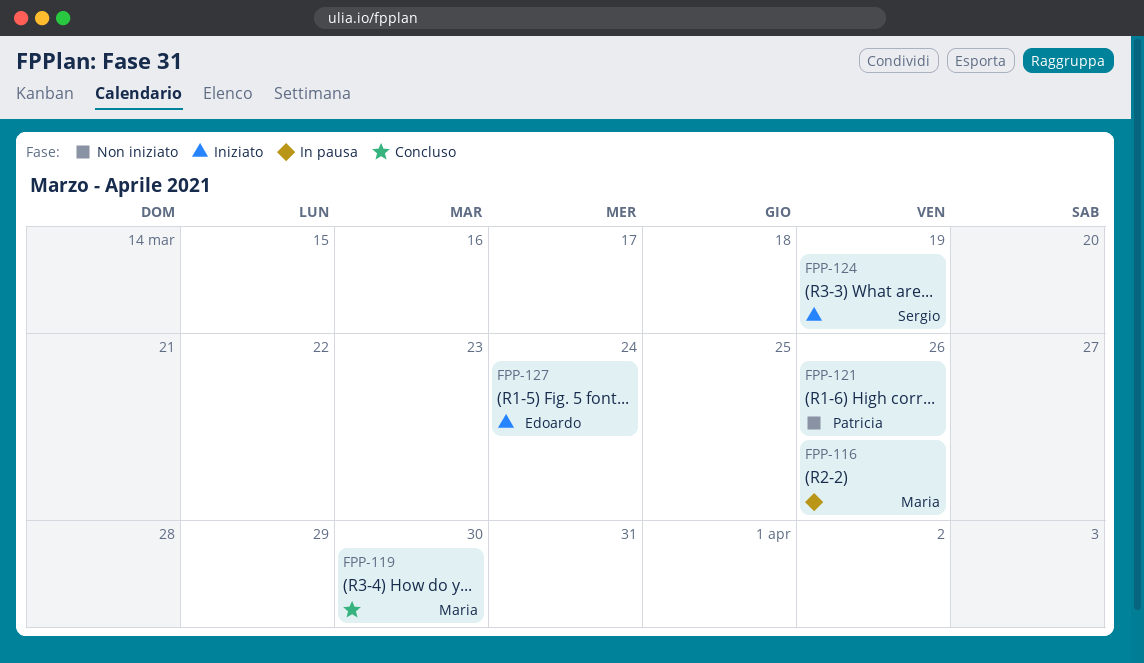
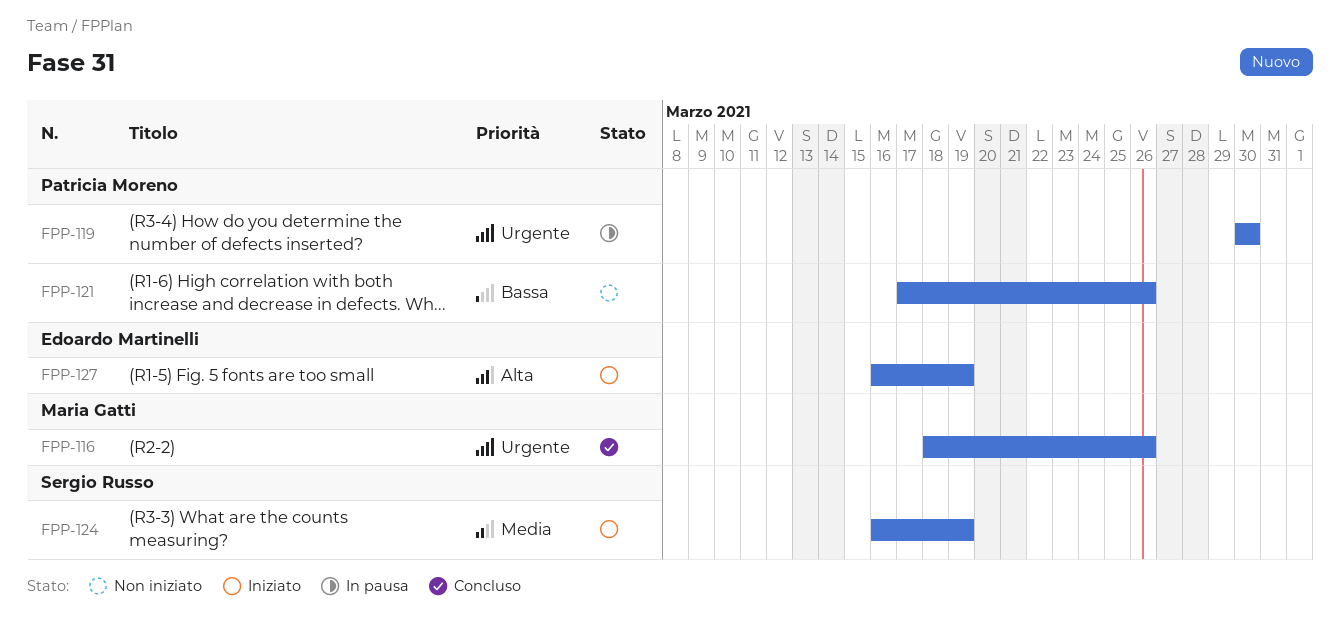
FPP-116, status: In pausa -> Concluso
FPP-119, status: Concluso -> In pausa
FPP-119, owner: Maria Gatti -> Patricia Moreno
FPP-127, due: Mar 24 -> Mar 19

